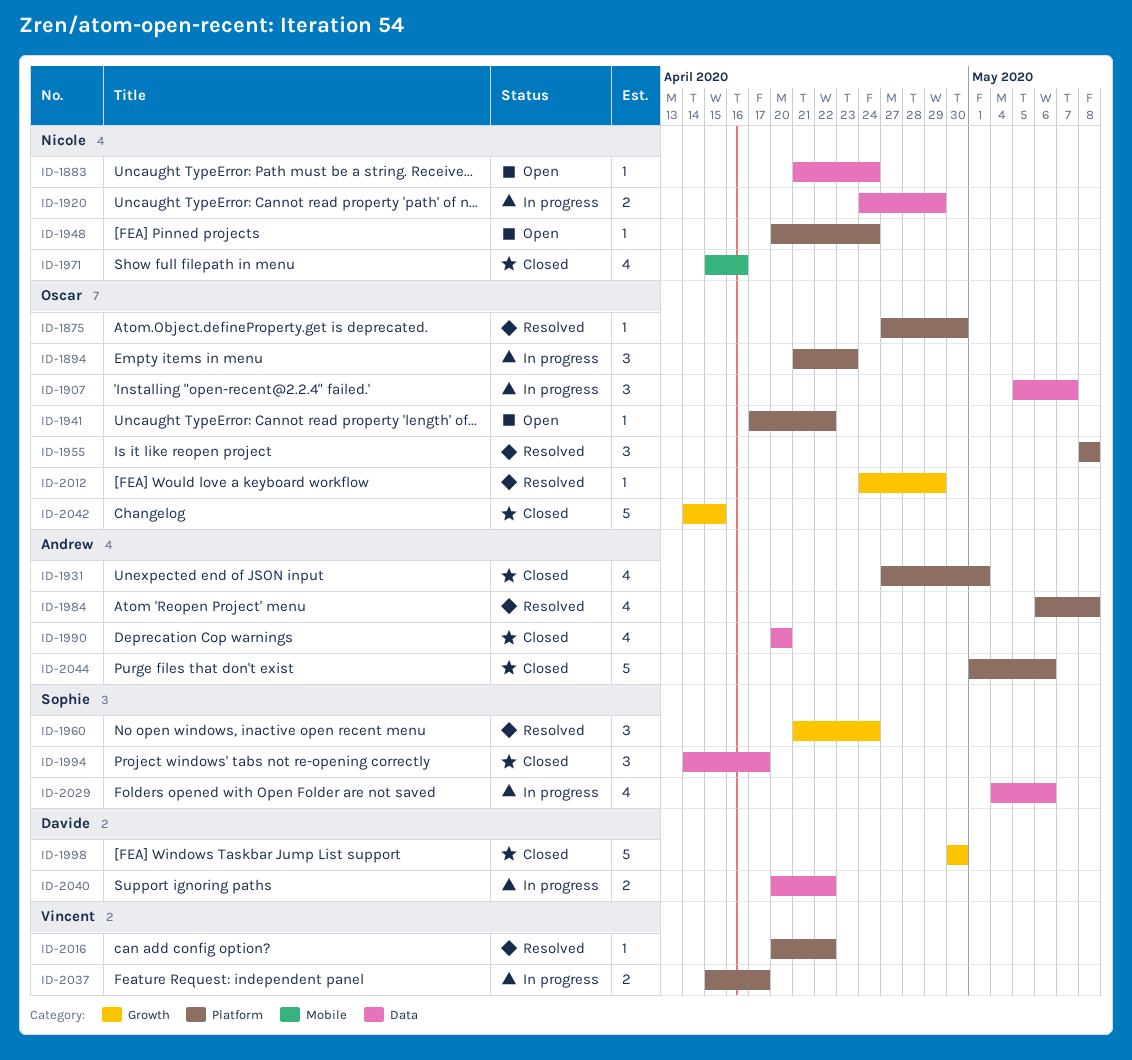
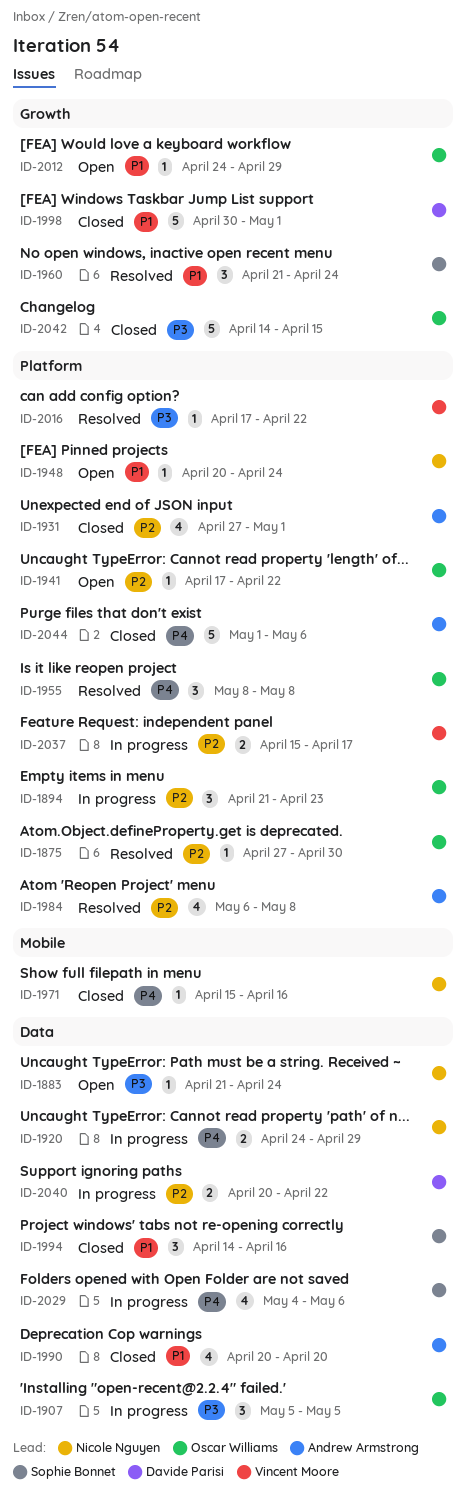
ID-1907, due: May 7 -> May 5
ID-1971, estimate: 4 -> 1
ID-1994, due: Apr 17 -> Apr 16
ID-1998, due: Apr 30 -> May 1
ID-2012, status: Resolved -> Open
ID-2016, start: Apr 20 -> Apr 17

